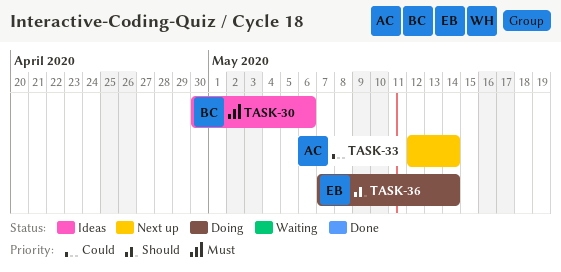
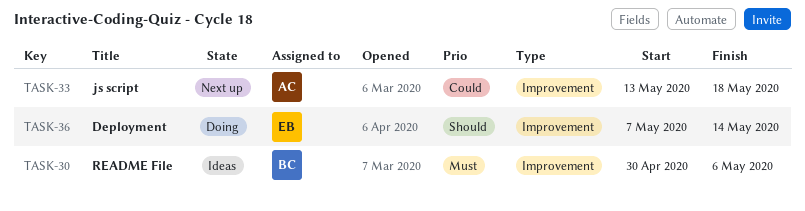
TASK-33, start: May 12 -> May 13
TASK-33, due: May 14 -> May 18

